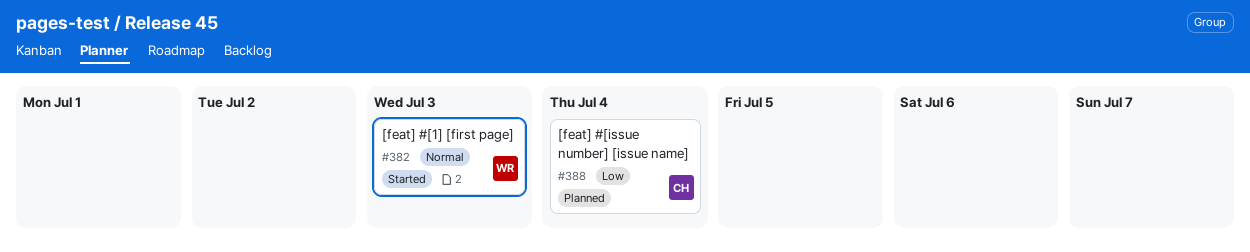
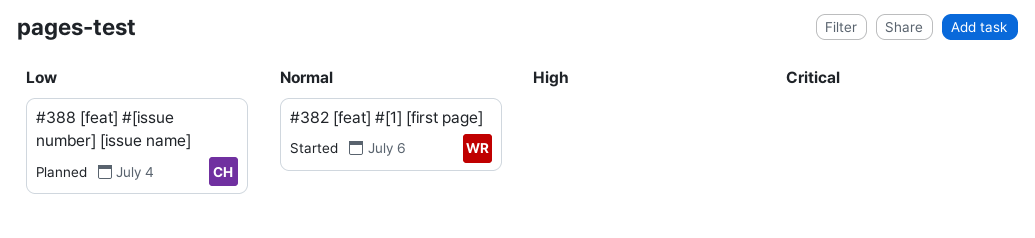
#382, due: Jul 3 -> Jul 6

